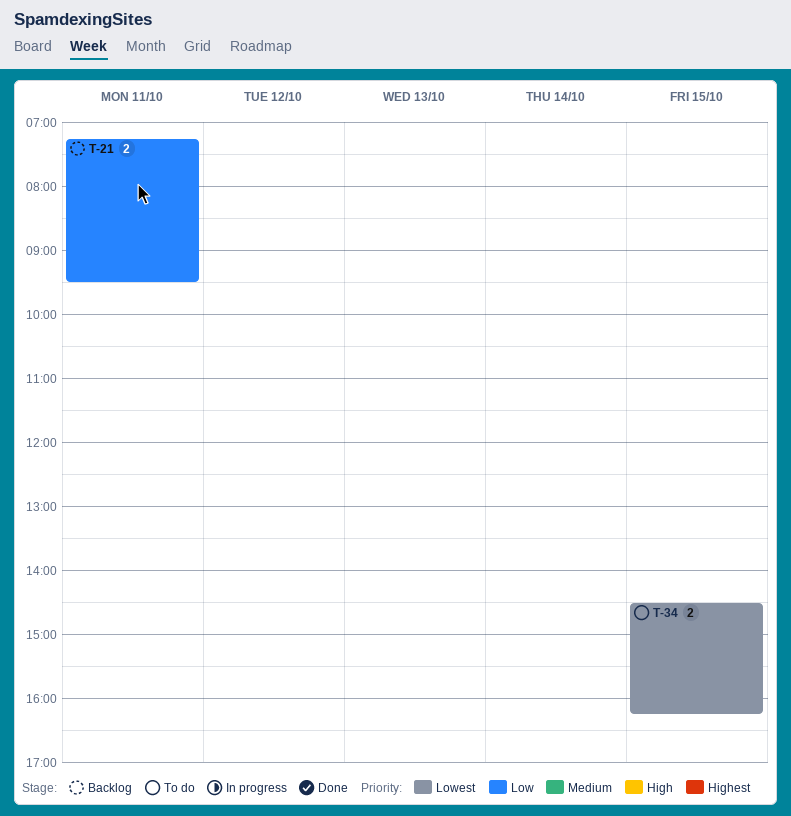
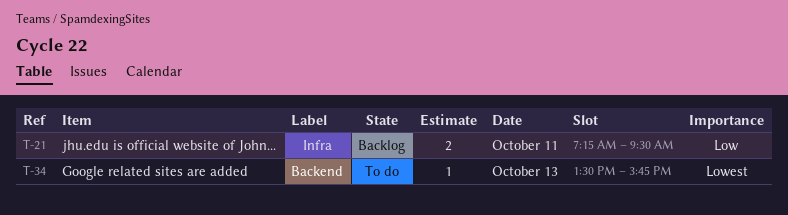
T-34, estimate: 2 -> 1
T-34, day: Oct 15 -> Oct 13
T-34, begins: 14:30 -> 13:30
T-34, ends: 16:15 -> 15:45

